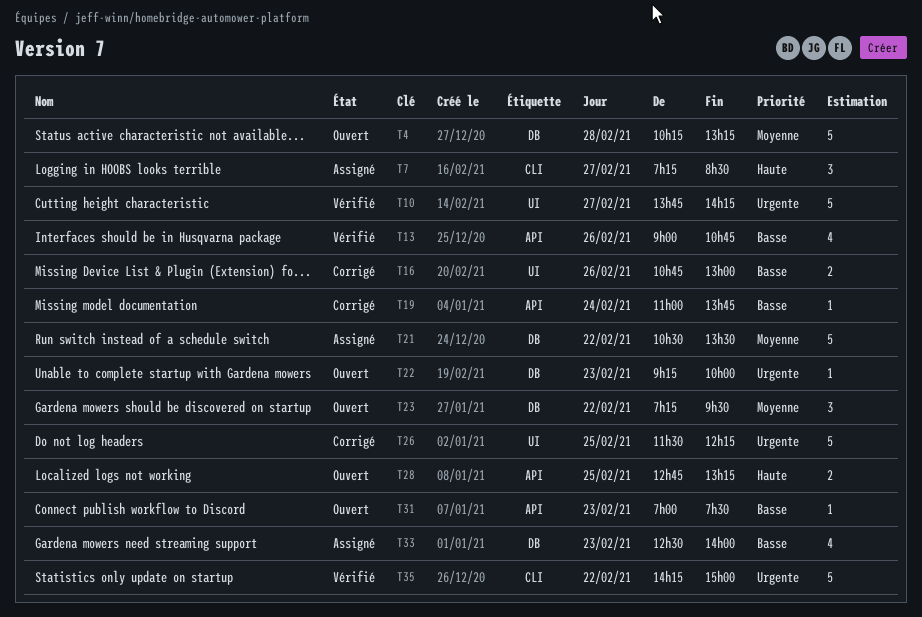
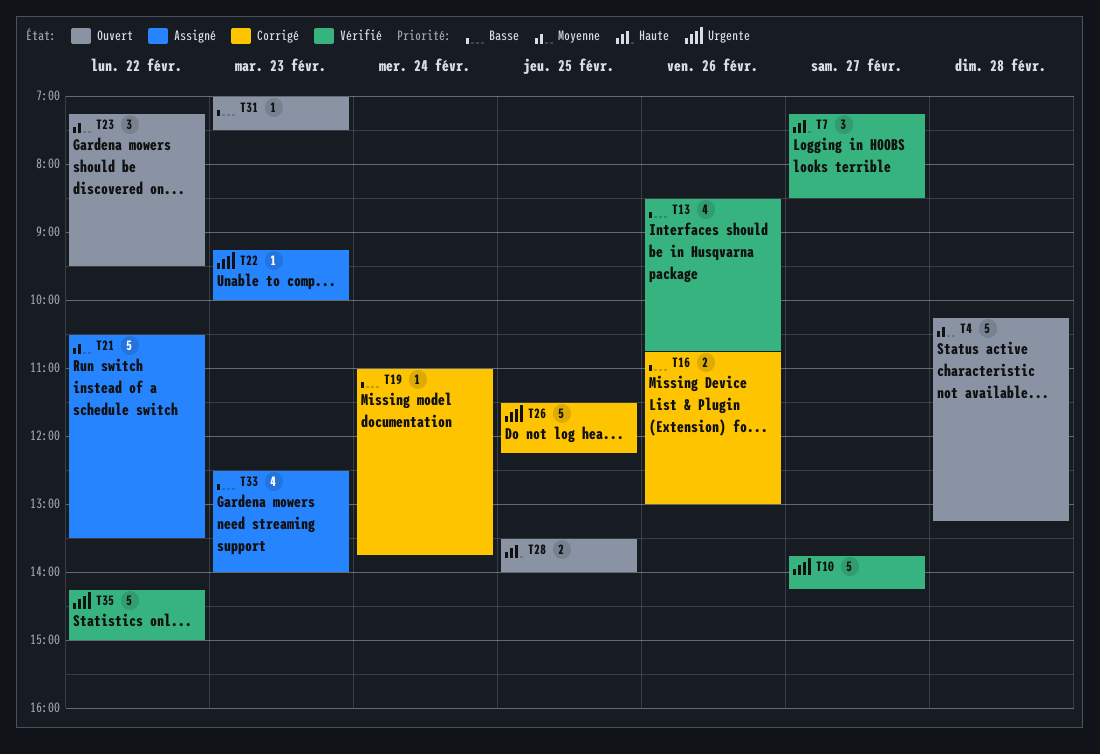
T7, status: Assigné -> Vérifié
T13, begins: 09:00 -> 08:30
T22, status: Ouvert -> Assigné
T28, begins: 12:45 -> 13:30
T28, ends: 13:15 -> 14:00

